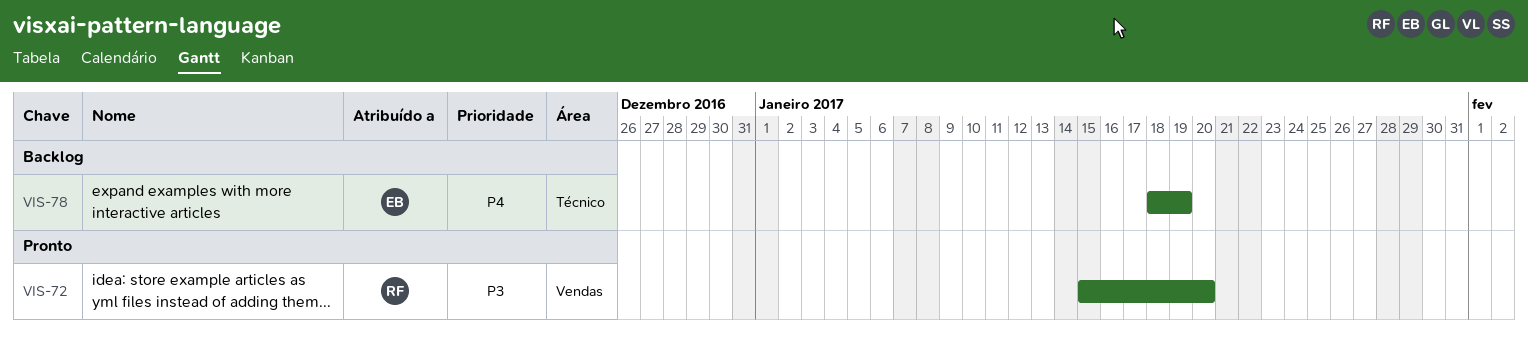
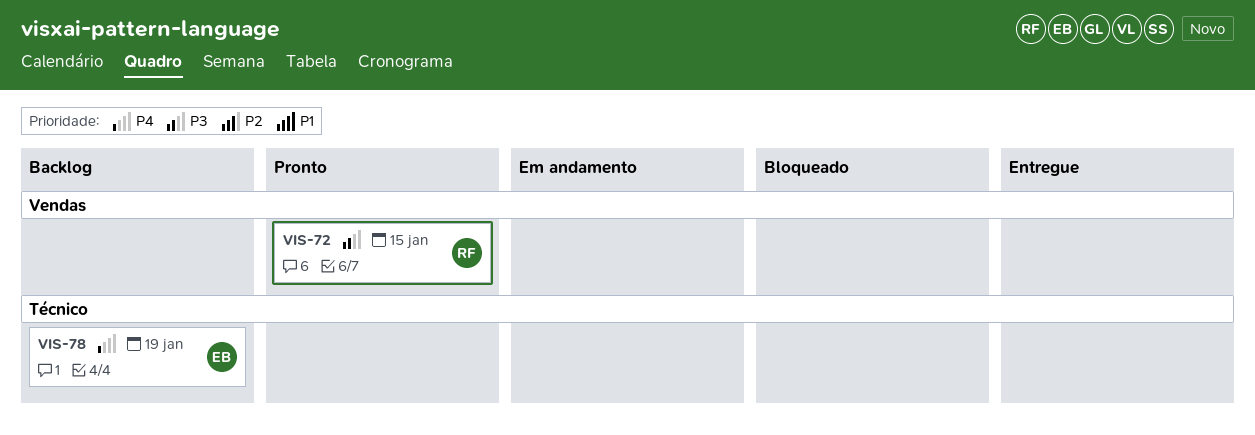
VIS-72, due: Jan 20 -> Jan 15

